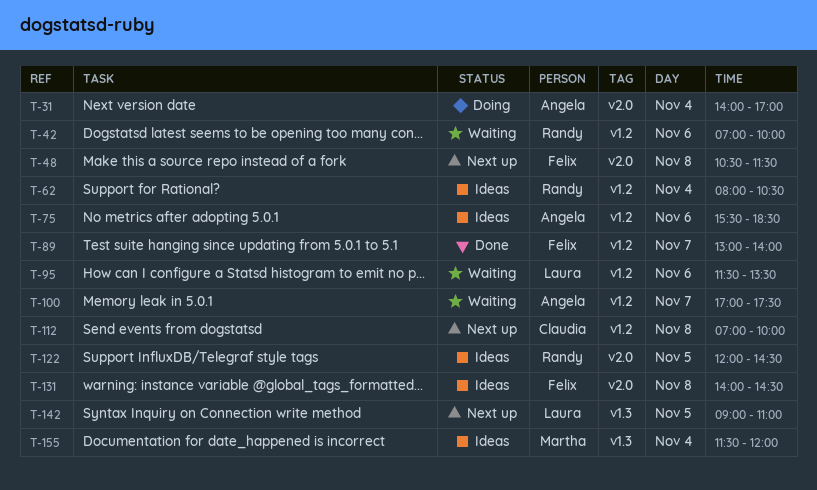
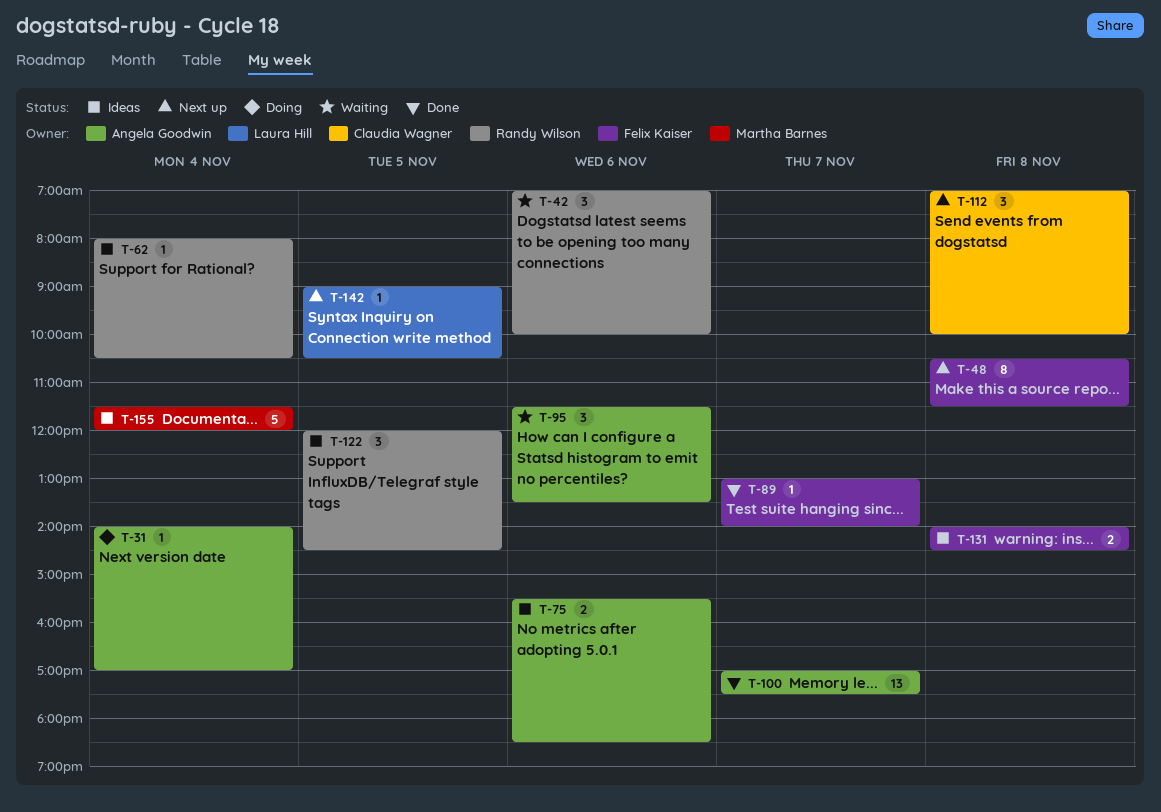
T-95, owner: Laura Hill -> Angela Goodwin
T-100, status: Waiting -> Done
T-142, ends: 11:00 -> 10:30

